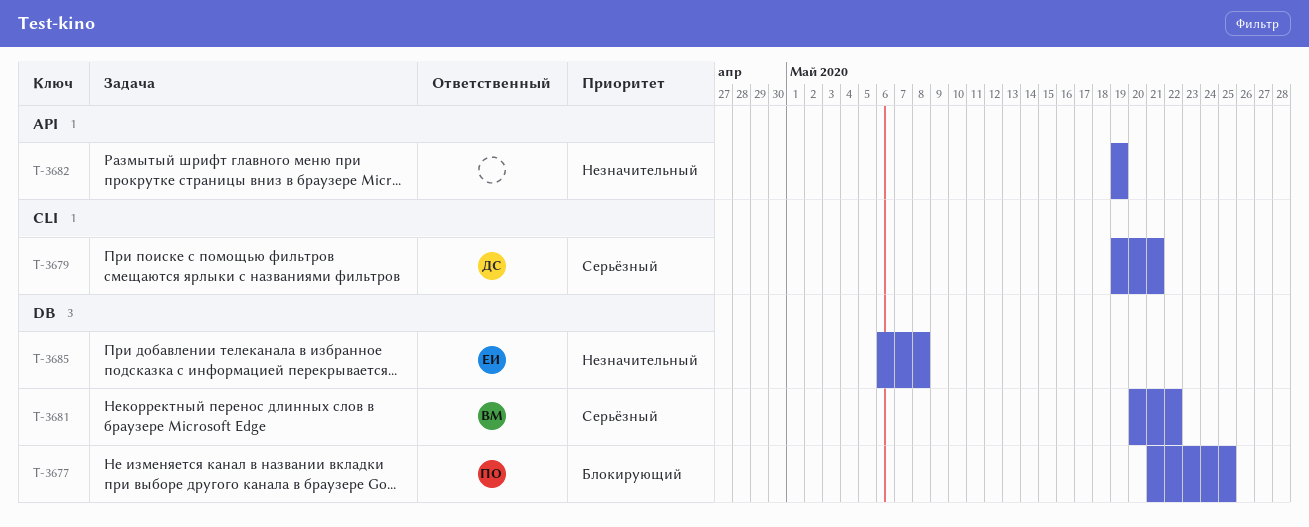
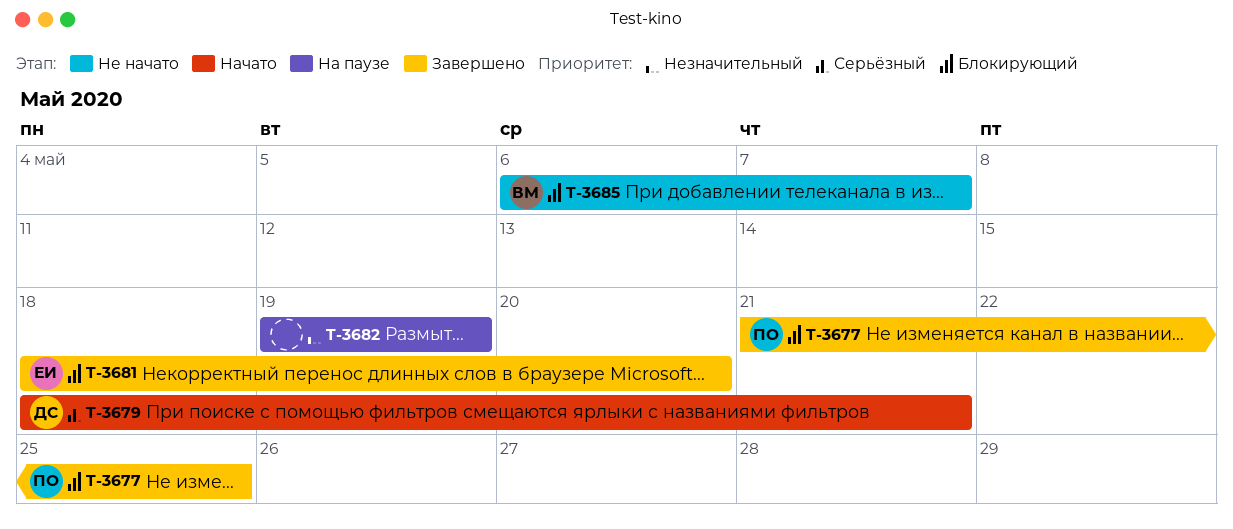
T-3679, start: May 19 -> May 18
T-3681, owner: ВМ -> ЕИ
T-3681, priority: Серьёзный -> Блокирующий
T-3681, start: May 20 -> May 18
T-3681, due: May 22 -> May 20
T-3685, owner: ЕИ -> ВМ
T-3685, priority: Незначительный -> Блокирующий
T-3685, due: May 8 -> May 7

